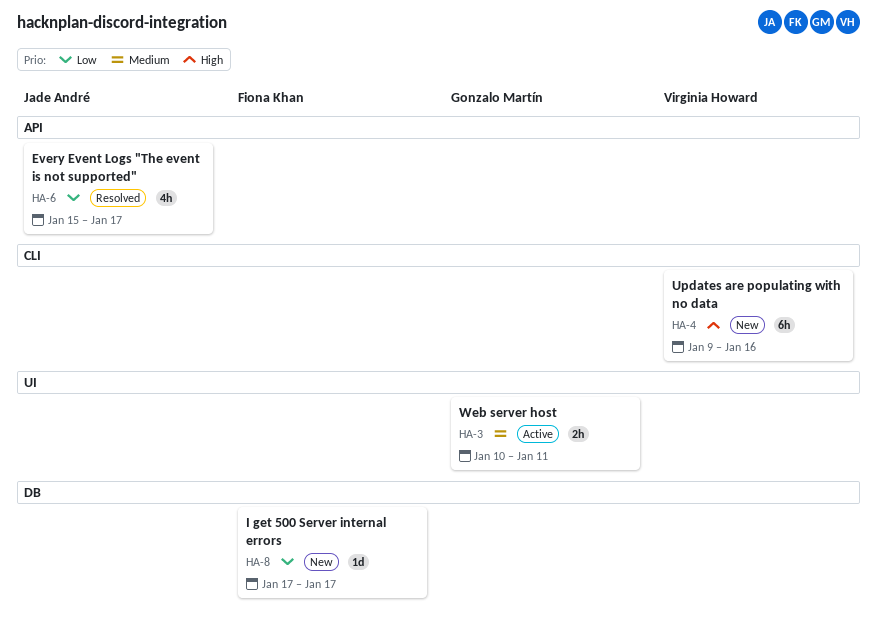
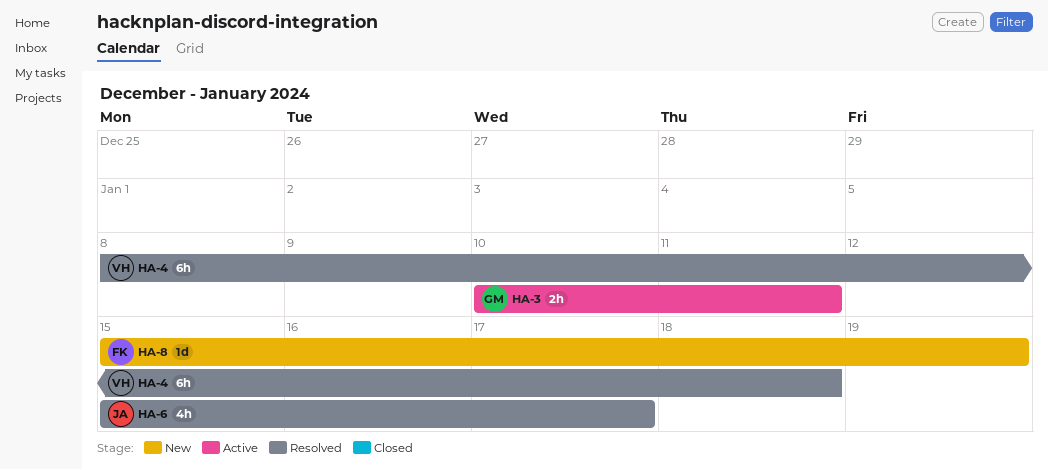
HA-4, status: New -> Resolved
HA-4, start: Jan 9 -> Jan 8
HA-4, due: Jan 16 -> Jan 18
HA-8, start: Jan 17 -> Jan 15
HA-8, due: Jan 17 -> Jan 19

